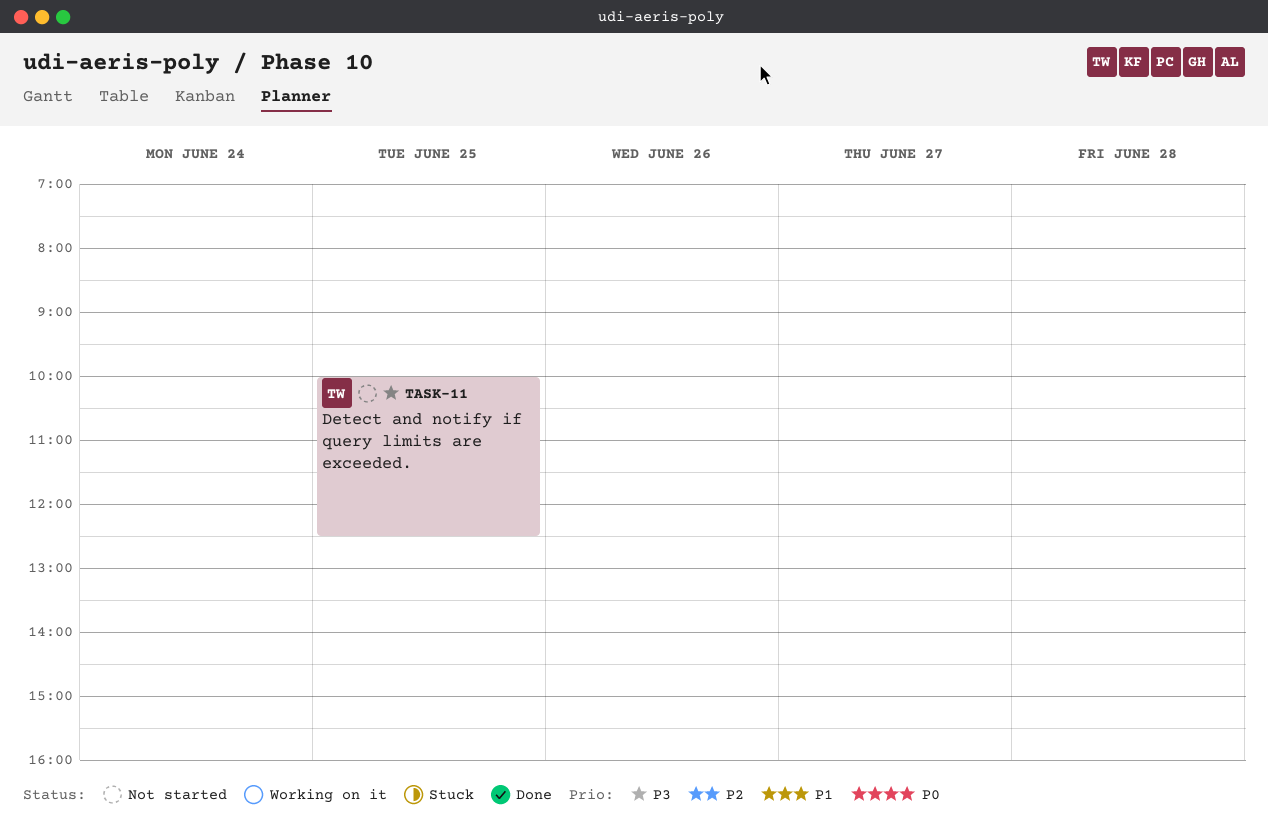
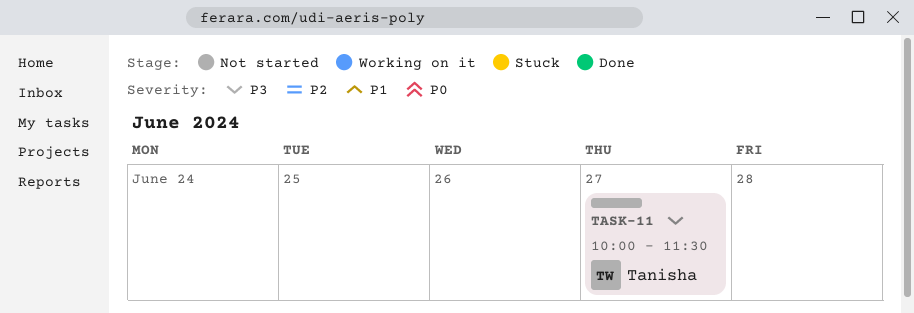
TASK-11, day: Jun 25 -> Jun 27
TASK-11, ends: 12:30 -> 11:30

